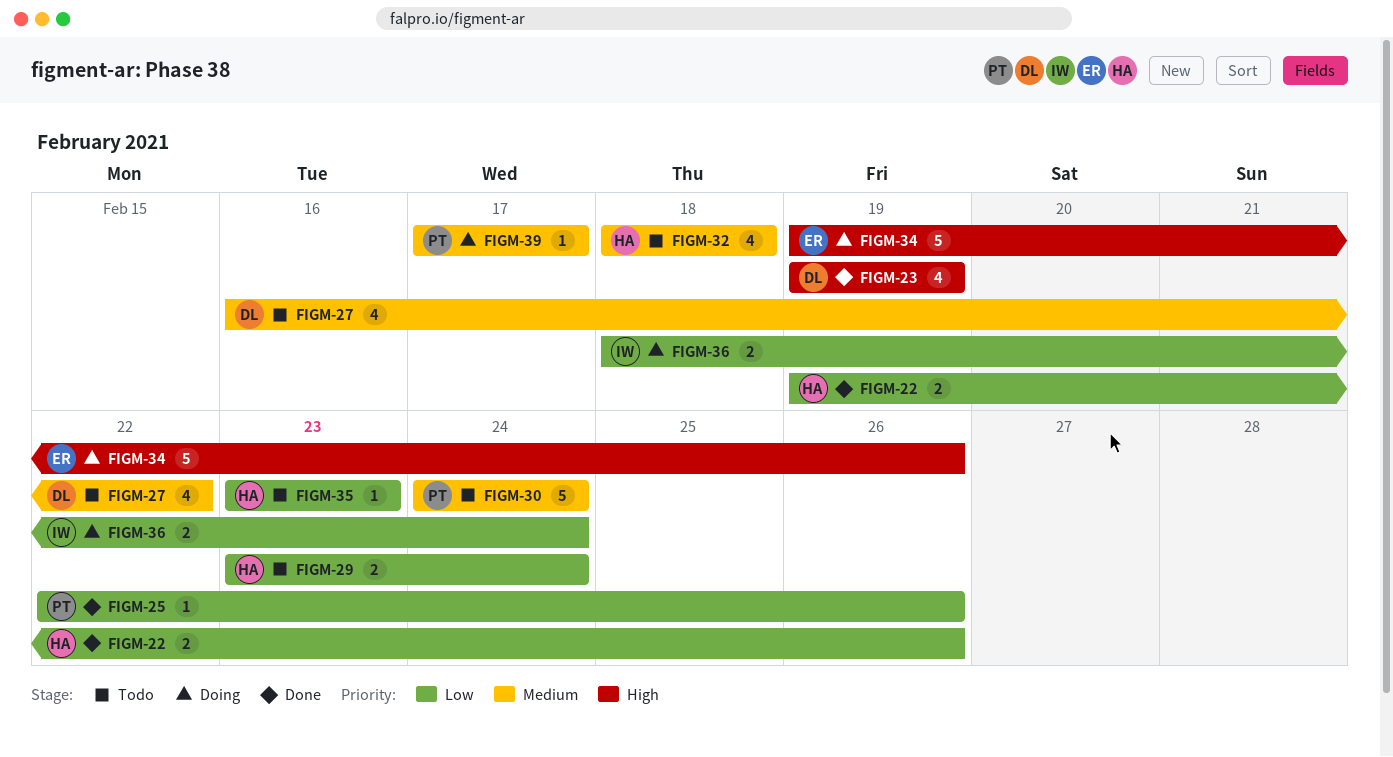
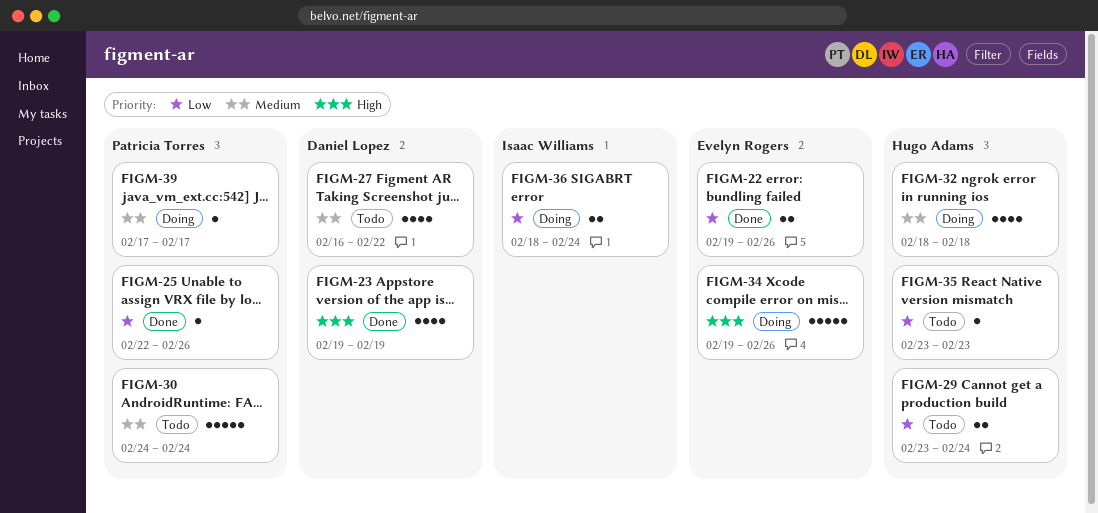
FIGM-22, owner: Hugo Adams -> Evelyn Rogers
FIGM-32, status: Todo -> Doing

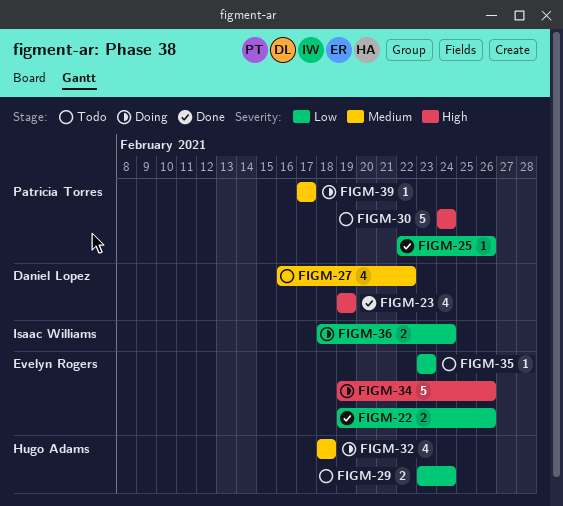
FIGM-30, priority: Medium -> High
FIGM-35, owner: Hugo Adams -> Evelyn Rogers

